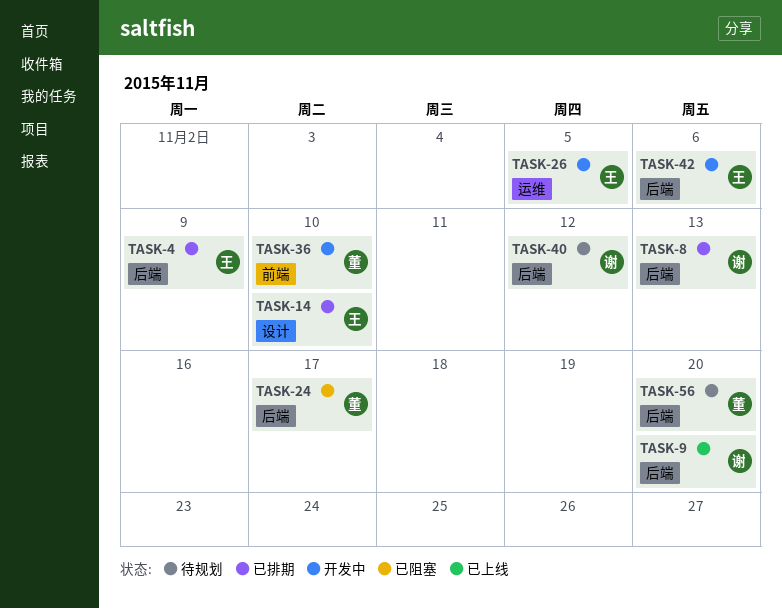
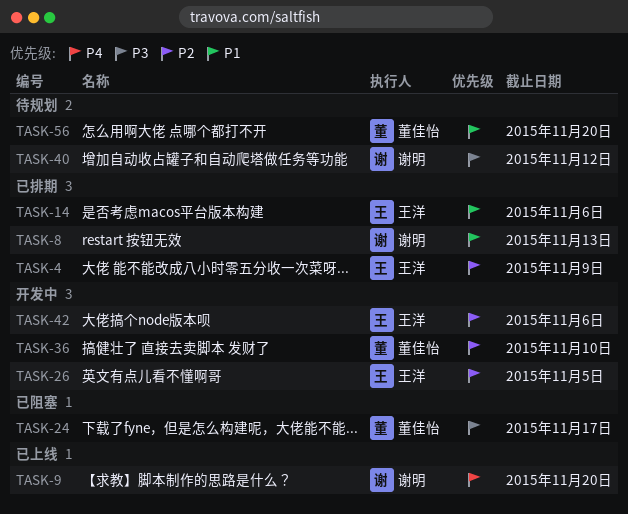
TASK-14, due: Nov 10 -> Nov 6

